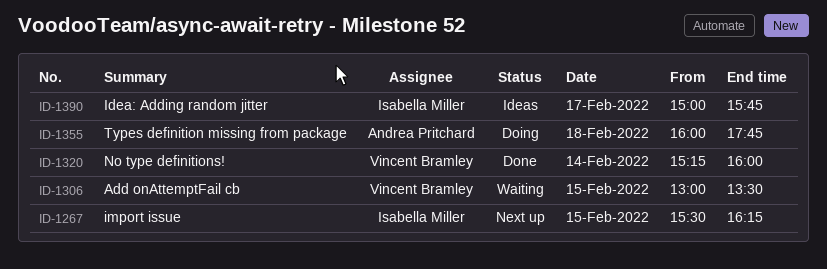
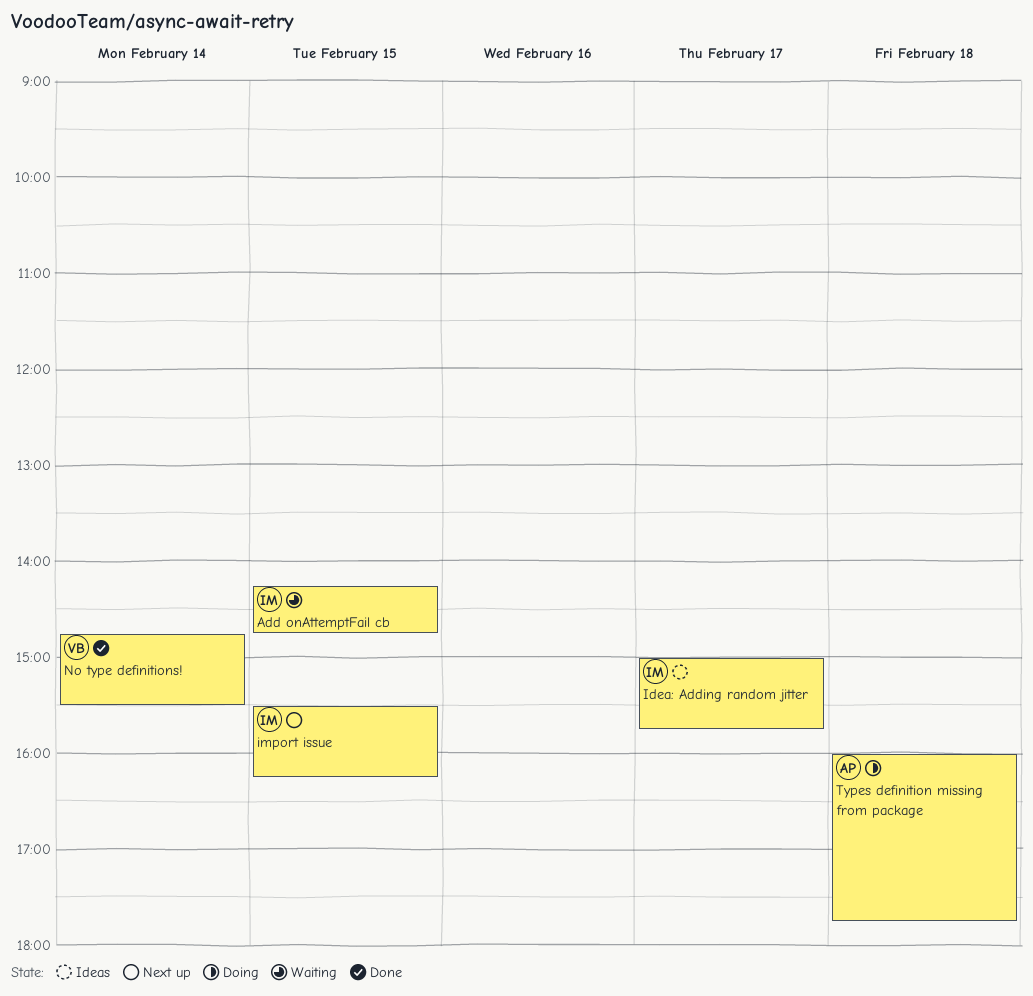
Add onAttemptFail cb, owner: Vincent Bramley -> Isabella Miller
Add onAttemptFail cb, begins: 13:00 -> 14:15
Add onAttemptFail cb, ends: 13:30 -> 14:45
No type definitions!, begins: 15:15 -> 14:45
No type definitions!, ends: 16:00 -> 15:30

